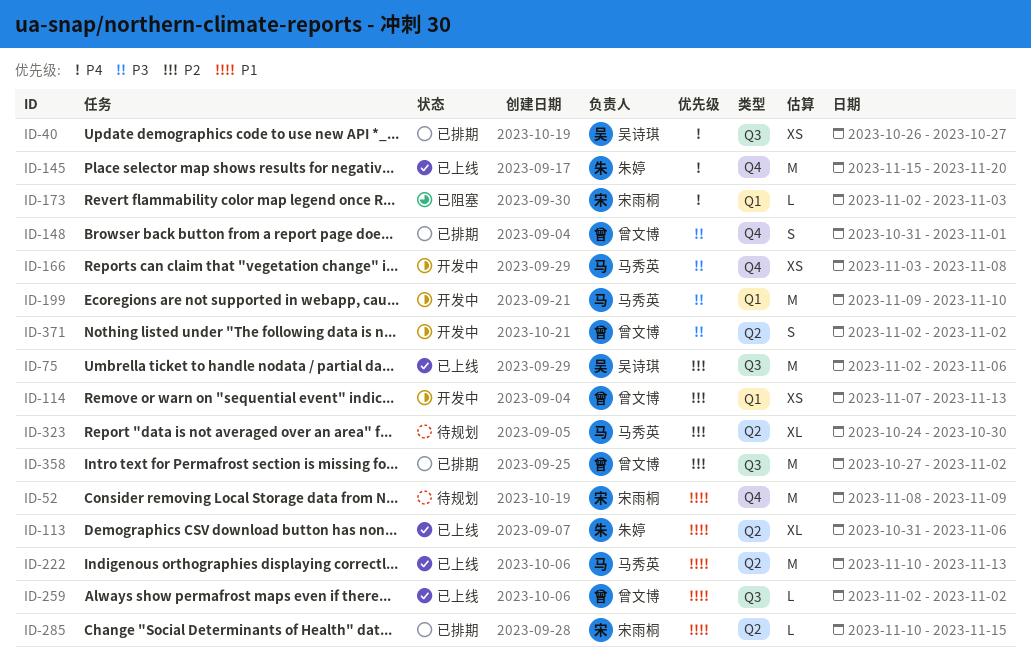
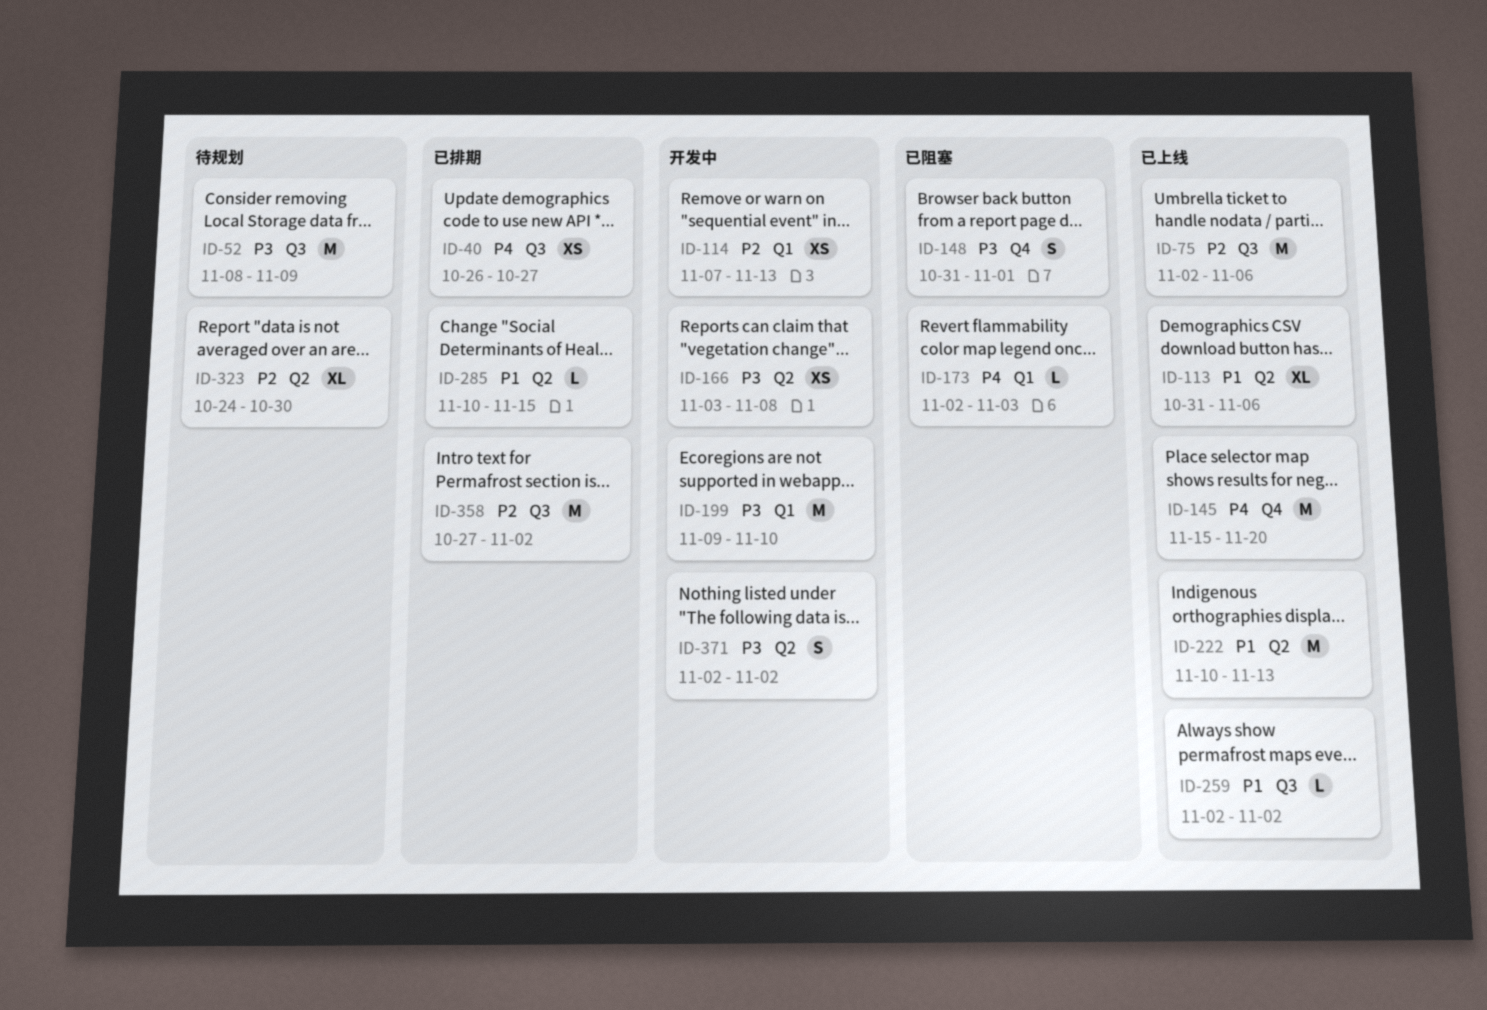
ID-52, priority: P1 -> P3
ID-52, label: Q4 -> Q3
ID-148, status: 已排期 -> 已阻塞
ID-166, label: Q4 -> Q2

